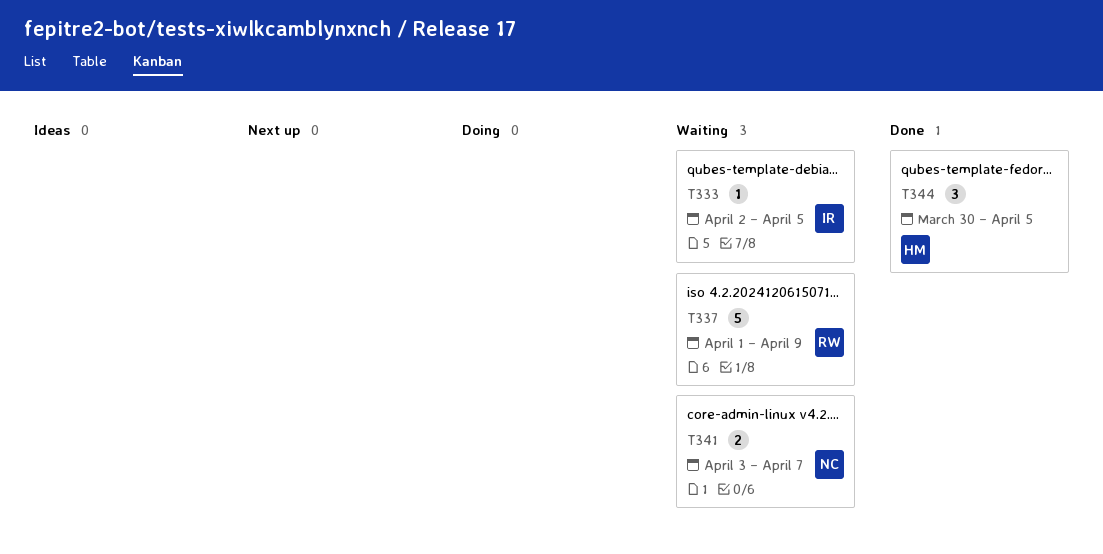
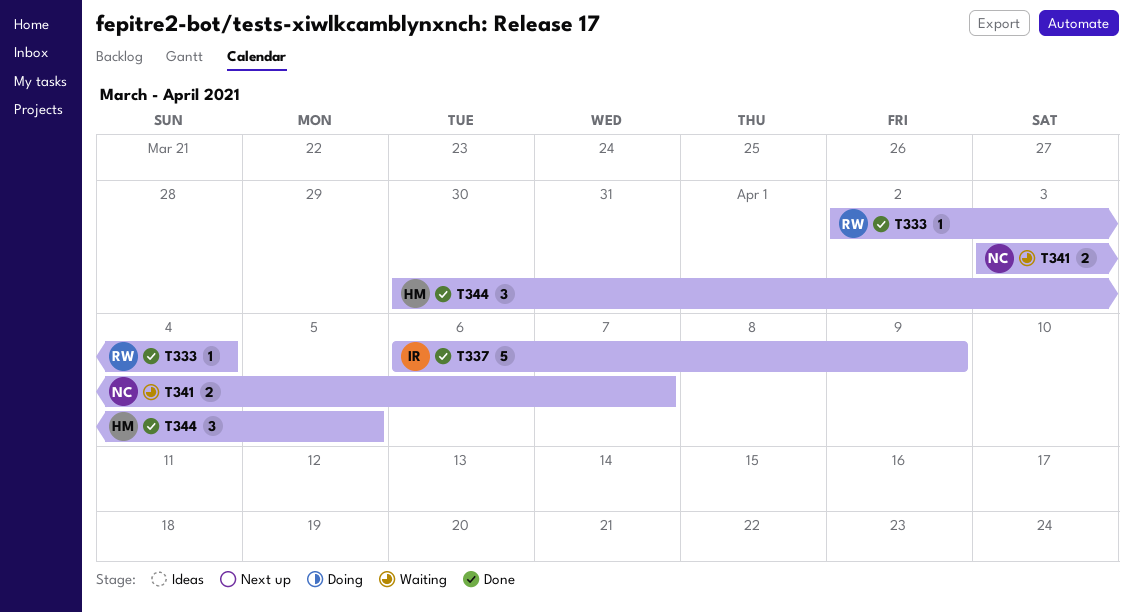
T333, status: Waiting -> Done
T333, owner: IR -> RW
T333, due: Apr 5 -> Apr 4
T337, status: Waiting -> Done
T337, owner: RW -> IR
T337, start: Apr 1 -> Apr 6

